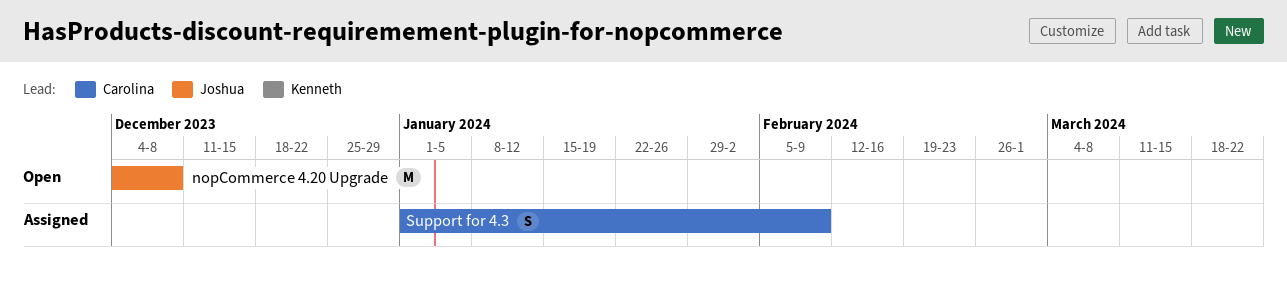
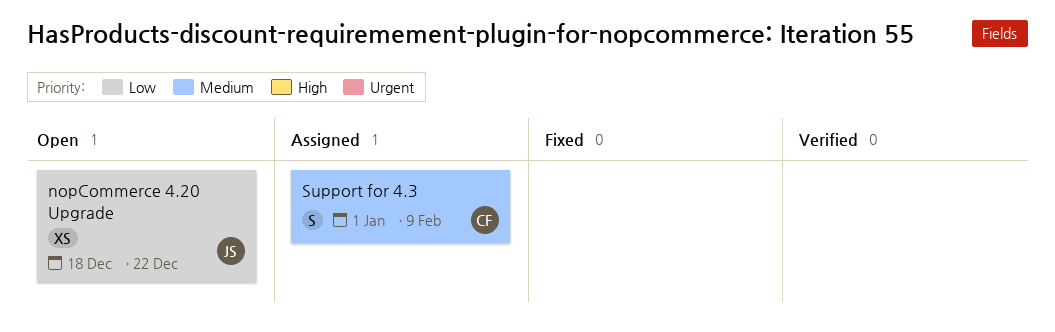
nopCommerce 4.20 Upgrade, estimate: M -> XS
nopCommerce 4.20 Upgrade, start: Dec 4 -> Dec 18
nopCommerce 4.20 Upgrade, due: Dec 8 -> Dec 22

